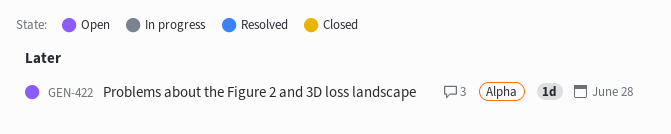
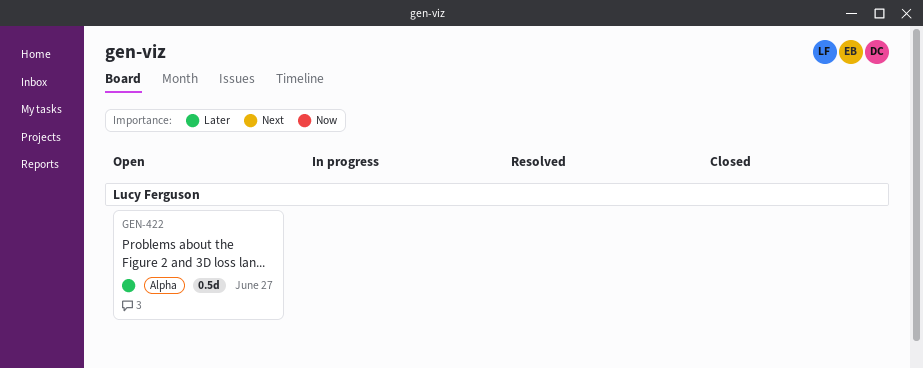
GEN-422, estimate: 1d -> 0.5d
GEN-422, due: Jun 28 -> Jun 27

